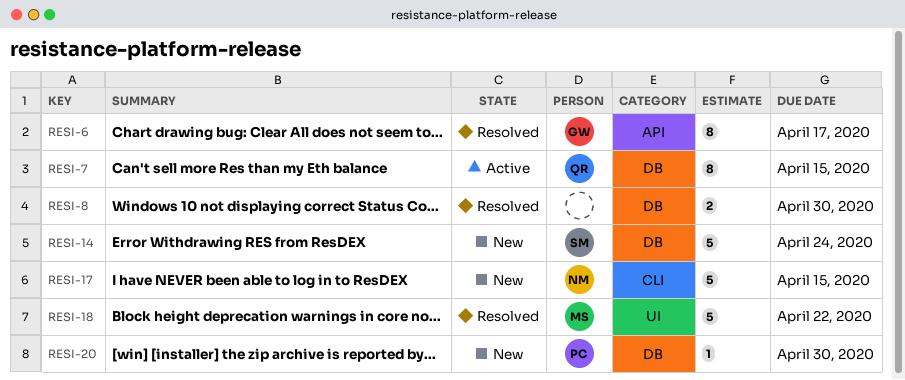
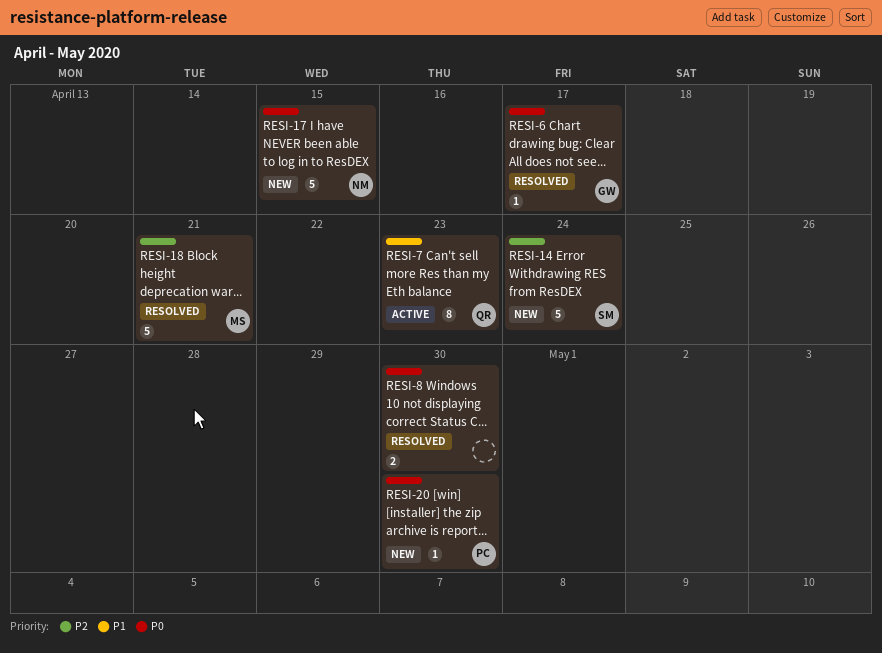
RESI-6, estimate: 8 -> 1
RESI-7, due: Apr 15 -> Apr 23
RESI-18, due: Apr 22 -> Apr 21

